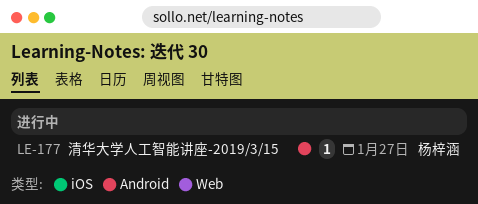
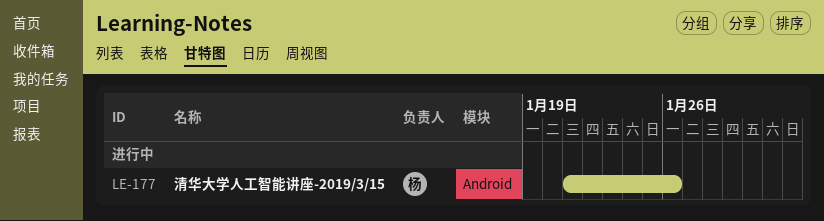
LE-177, due: Jan 27 -> Jan 26

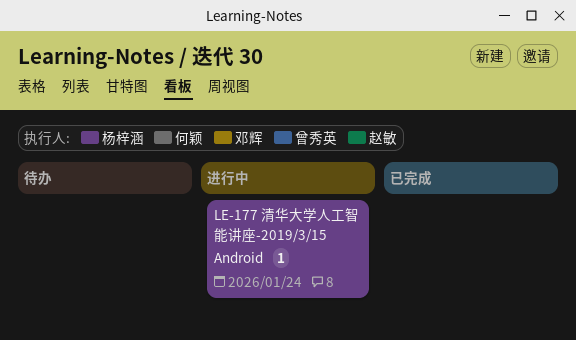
LE-177, due: Jan 26 -> Jan 24

